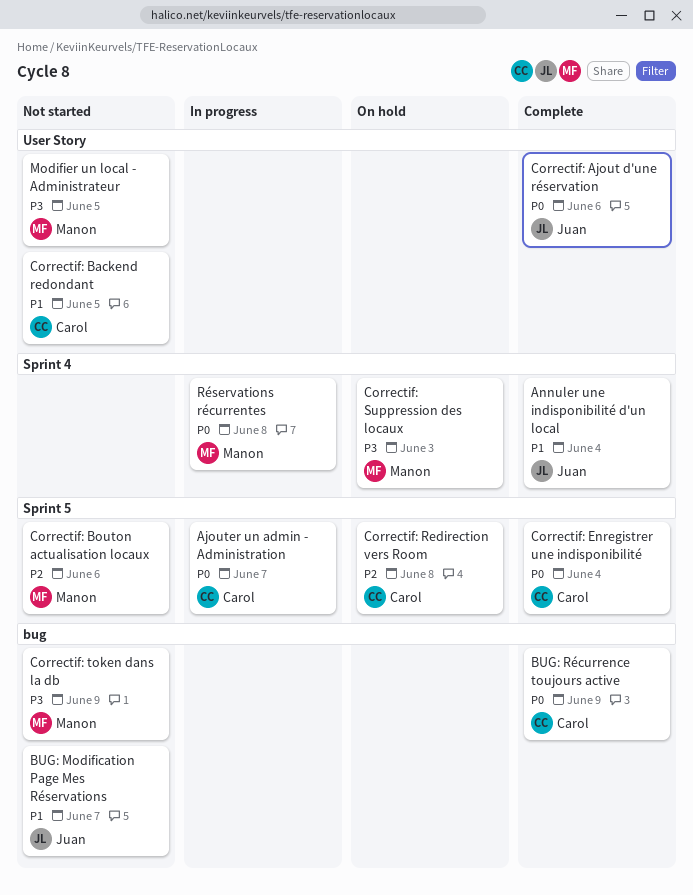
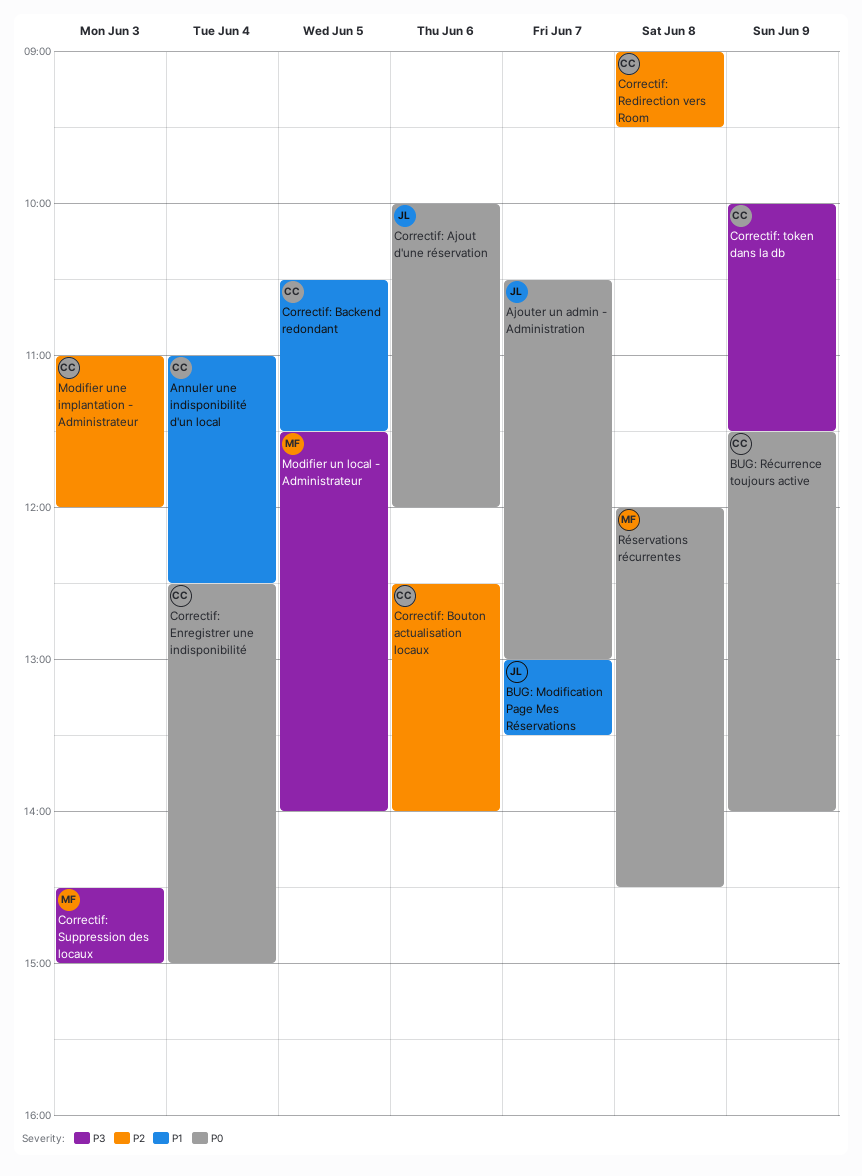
Ajouter un admin - Administration, owner: Carol -> Juan
Annuler une indisponibilité d'un local, owner: Juan -> Carol
Correctif: Bouton actualisation locaux, owner: Manon -> Carol
Correctif: token dans la db, owner: Manon -> Carol
Modifier une implantation - Administrateur: none -> present

